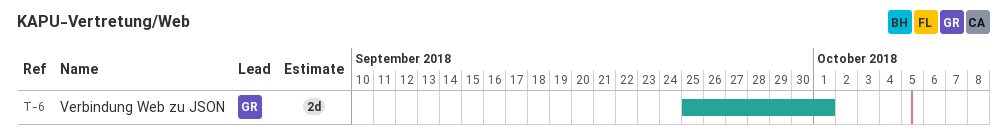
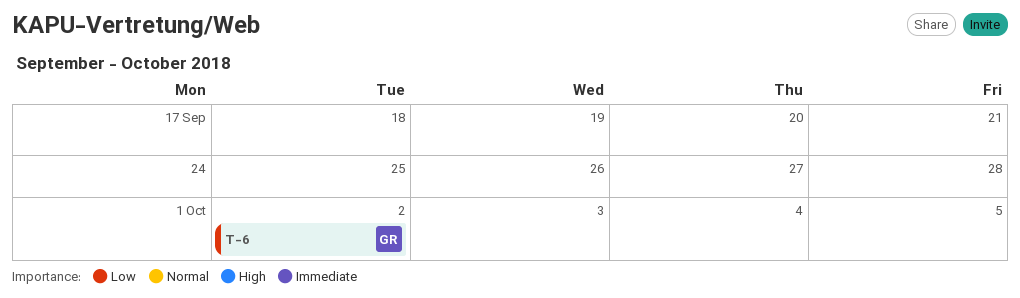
T-6, due: Oct 1 -> Oct 2

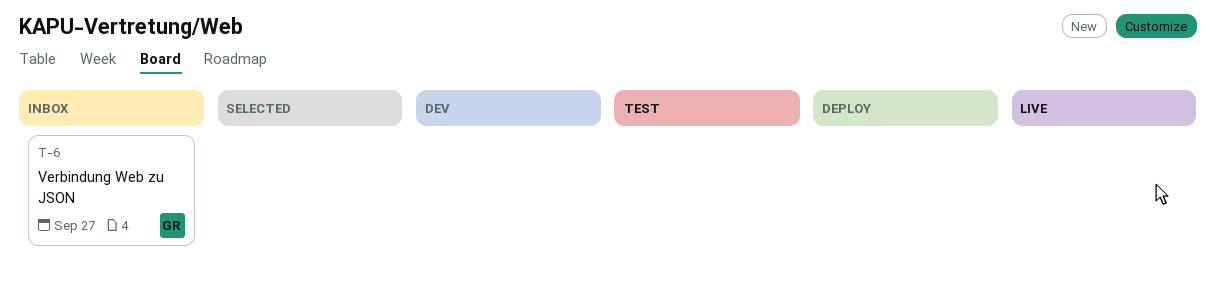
T-6, due: Oct 2 -> Sep 27

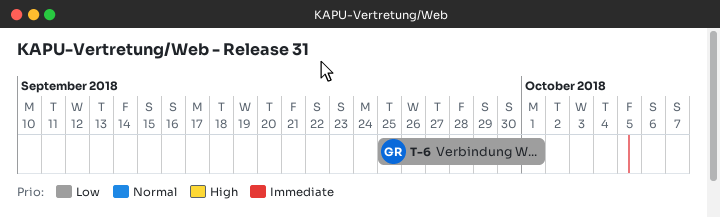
T-6, due: Sep 27 -> Oct 1

